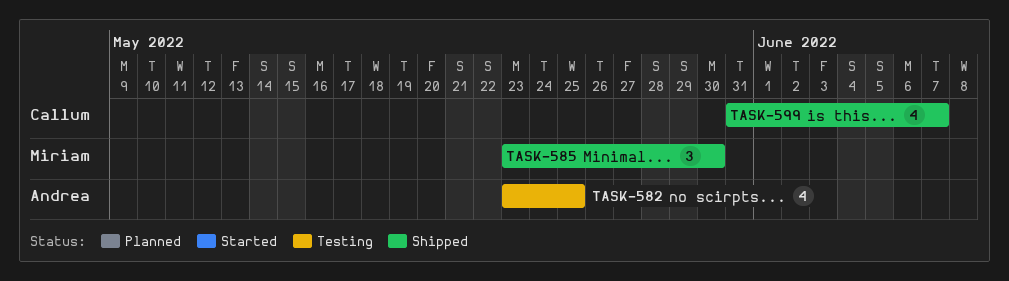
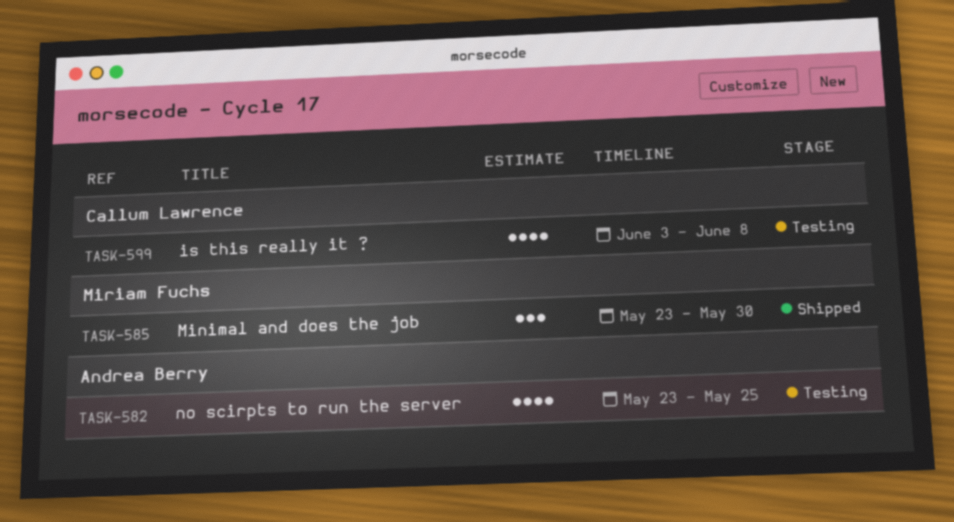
TASK-599, status: Shipped -> Testing
TASK-599, start: May 31 -> Jun 3
TASK-599, due: Jun 7 -> Jun 8

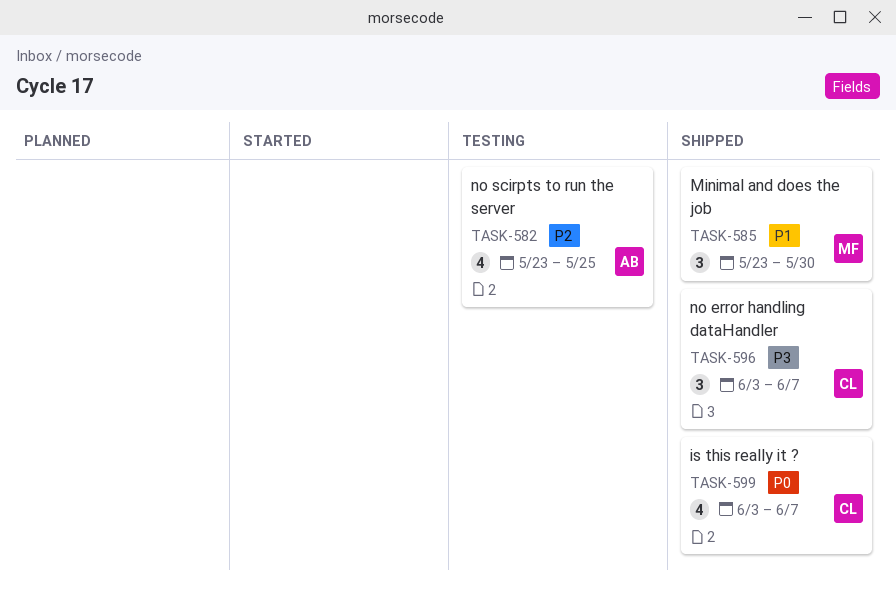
TASK-596: none -> present
TASK-599, status: Testing -> Shipped
TASK-599, due: Jun 8 -> Jun 7

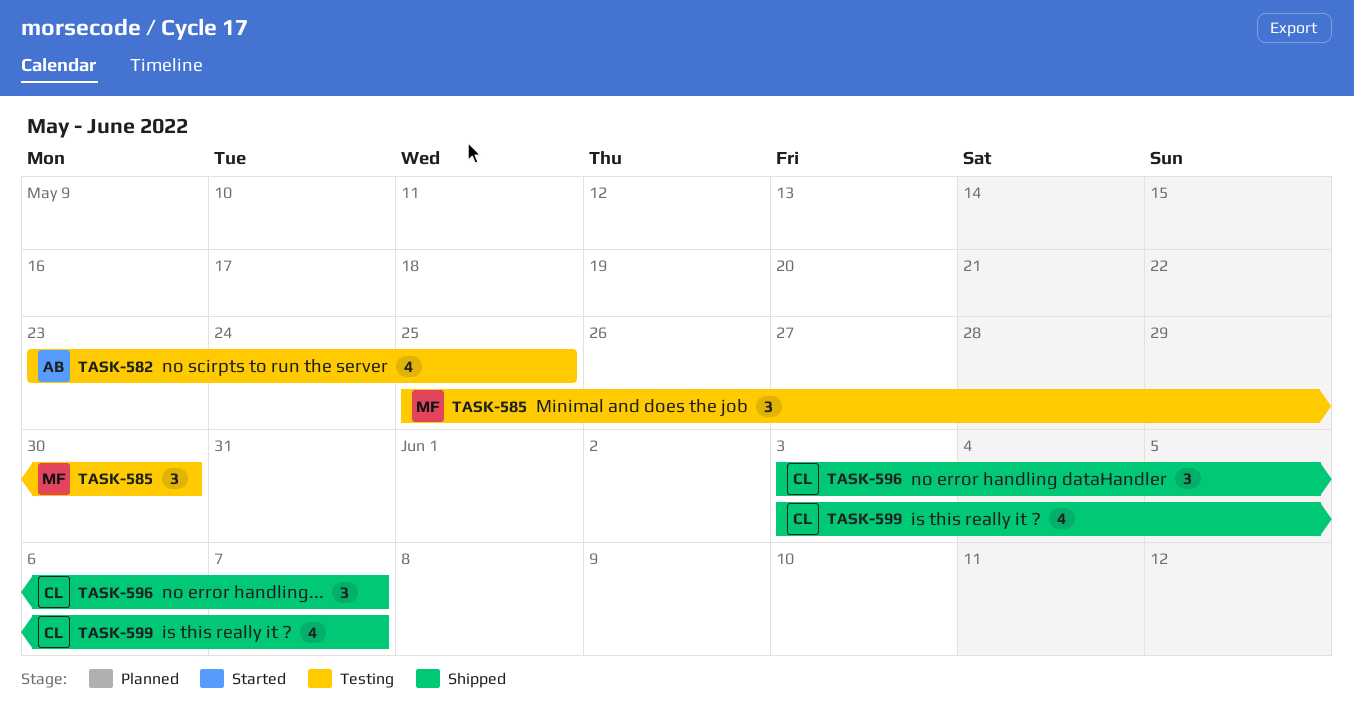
TASK-585, status: Shipped -> Testing
TASK-585, start: May 23 -> May 25

